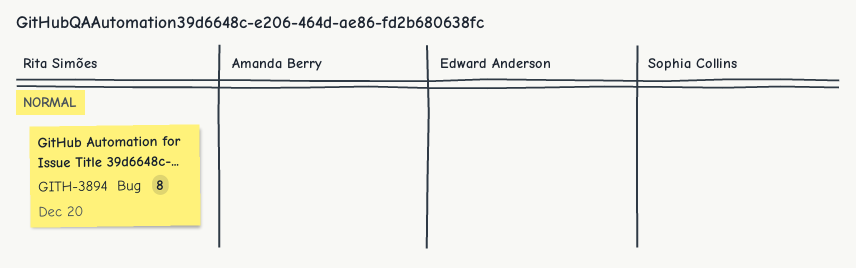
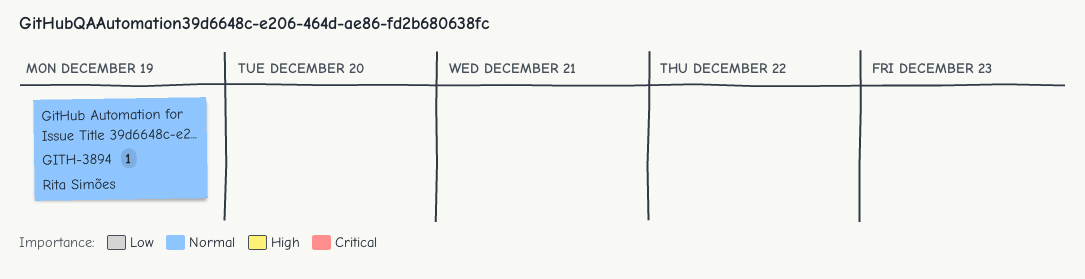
GITH-3894, estimate: 8 -> 1
GITH-3894, due: Dec 20 -> Dec 19

